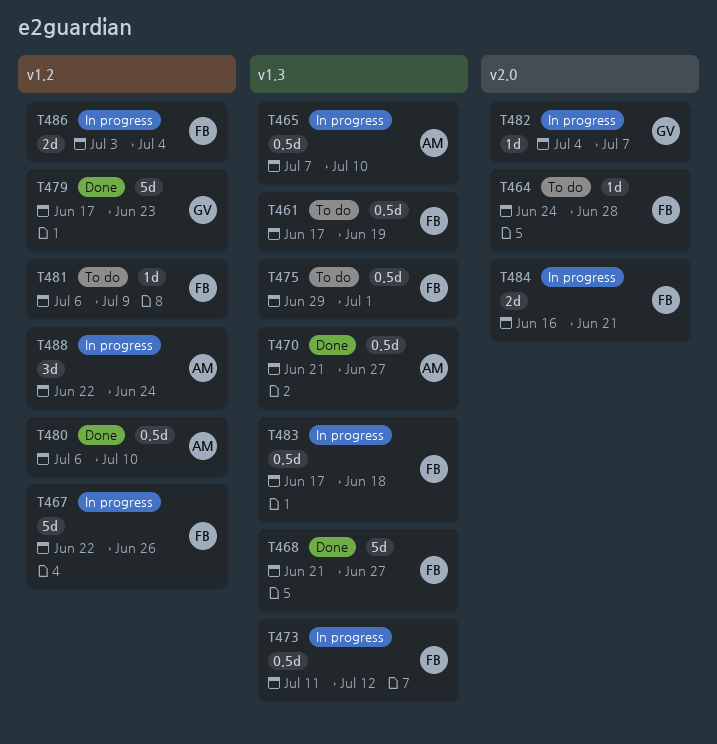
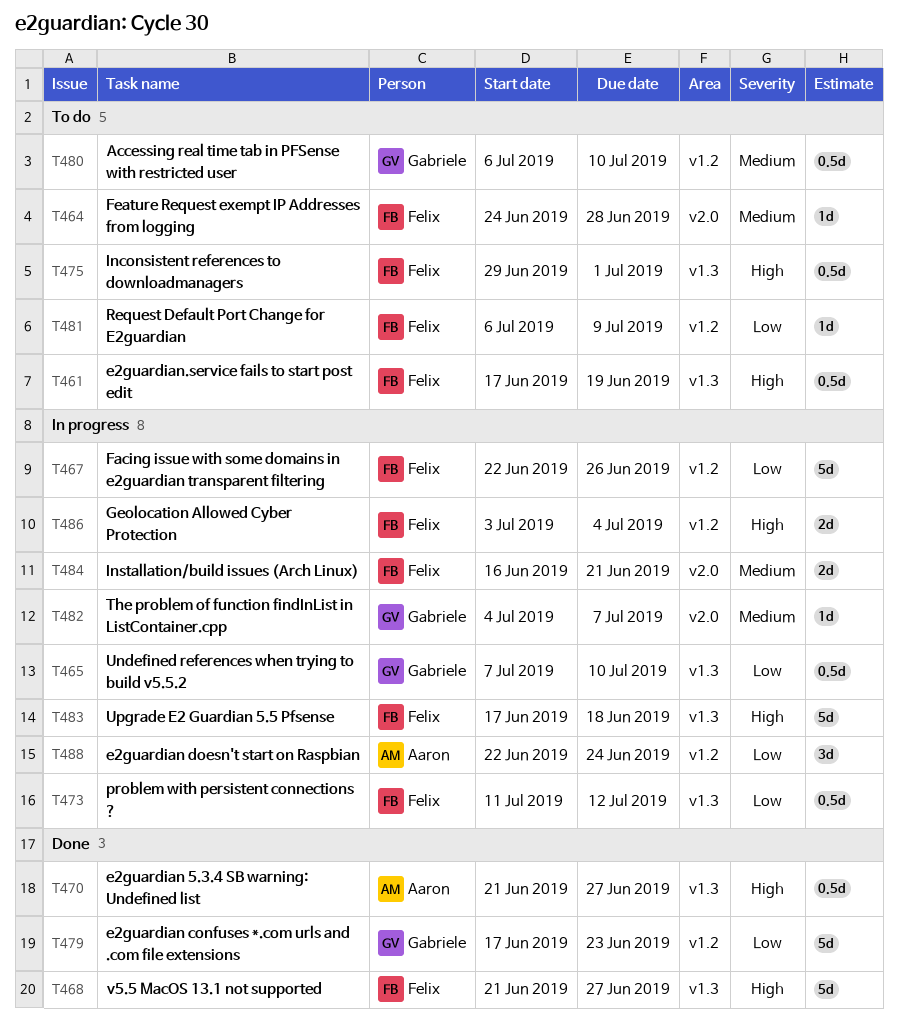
T465, owner: Aaron -> Gabriele
T480, status: Done -> To do
T480, owner: Aaron -> Gabriele
T483, estimate: 0.5d -> 5d

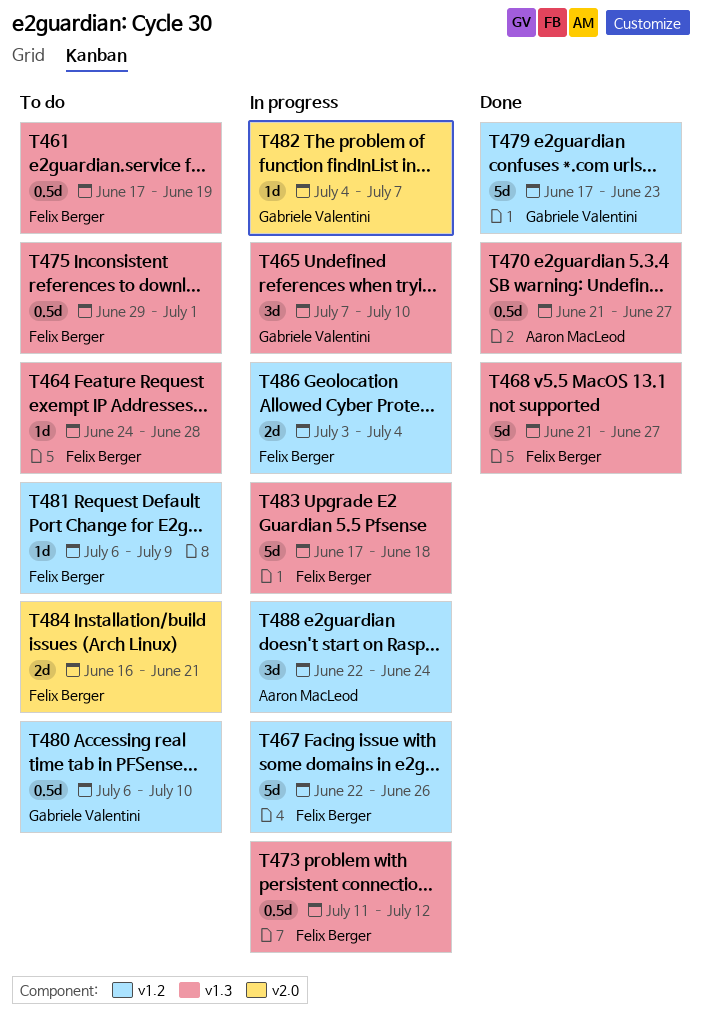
T464, label: v2.0 -> v1.3
T465, estimate: 0.5d -> 3d
T484, status: In progress -> To do

